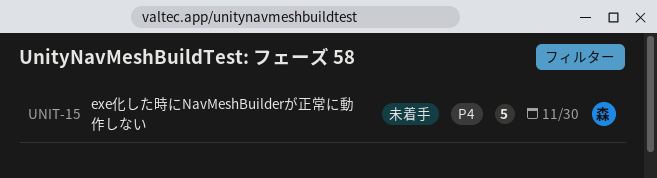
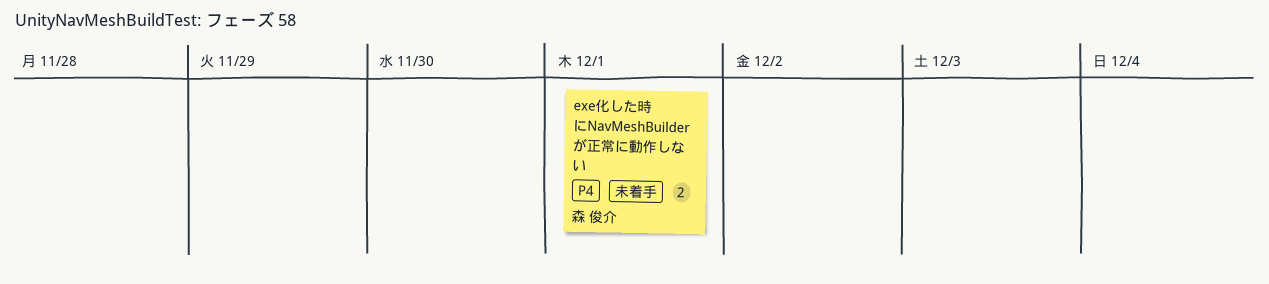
exe化した時にNavMeshBuilderが正常に動作しない, estimate: 5 -> 2
exe化した時にNavMeshBuilderが正常に動作しない, due: Nov 30 -> Dec 1

